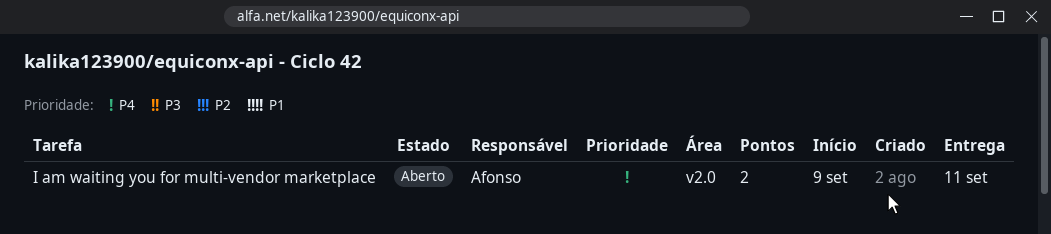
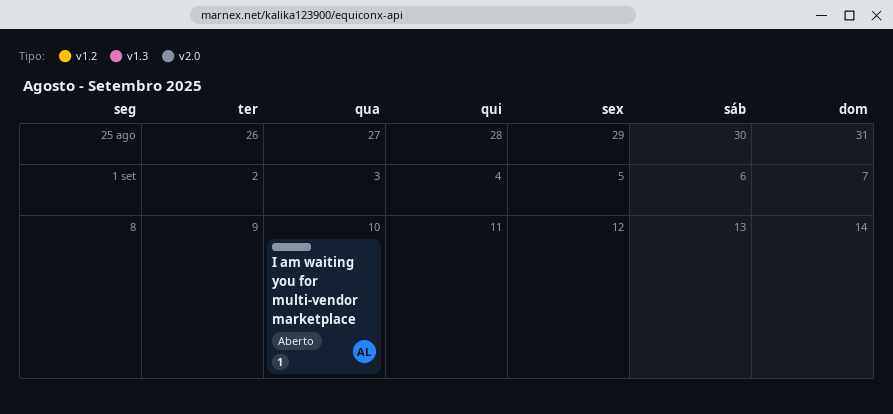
I am waiting you for multi-vendor marketplace, estimate: 2 -> 1
I am waiting you for multi-vendor marketplace, due: Sep 11 -> Sep 10

